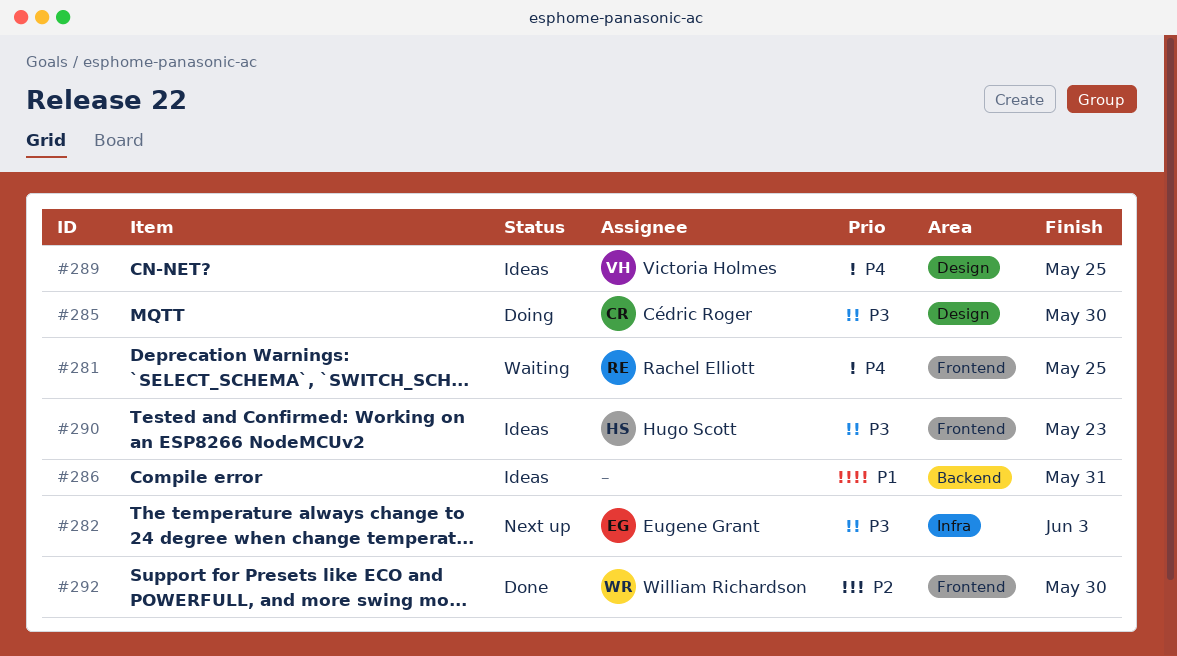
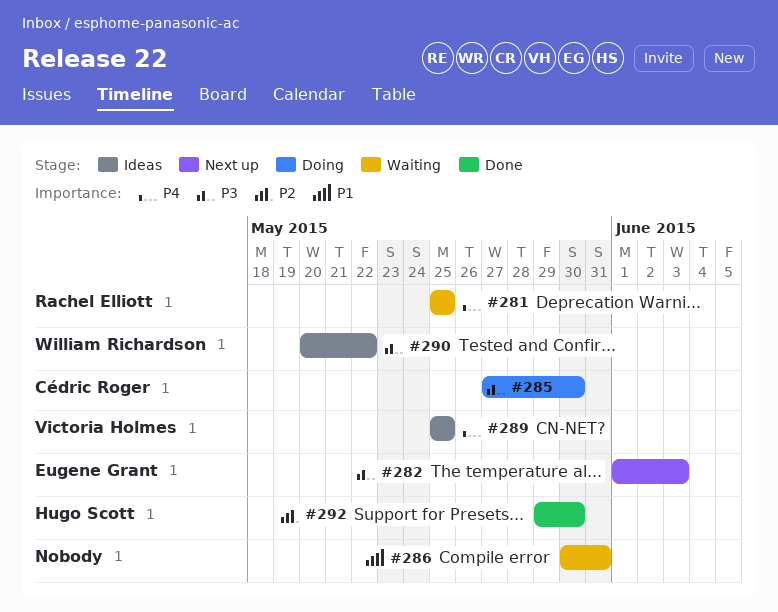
#286, status: Ideas -> Waiting
#290, owner: Hugo Scott -> William Richardson
#290, due: May 23 -> May 22
#292, owner: William Richardson -> Hugo Scott

